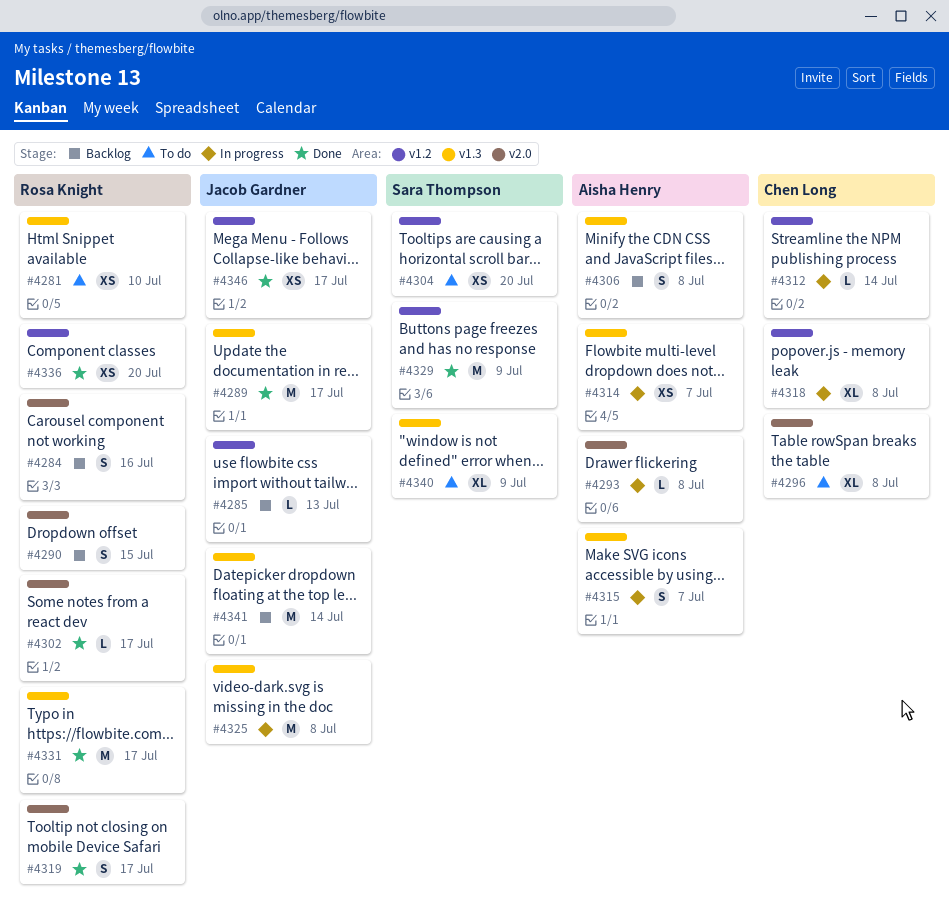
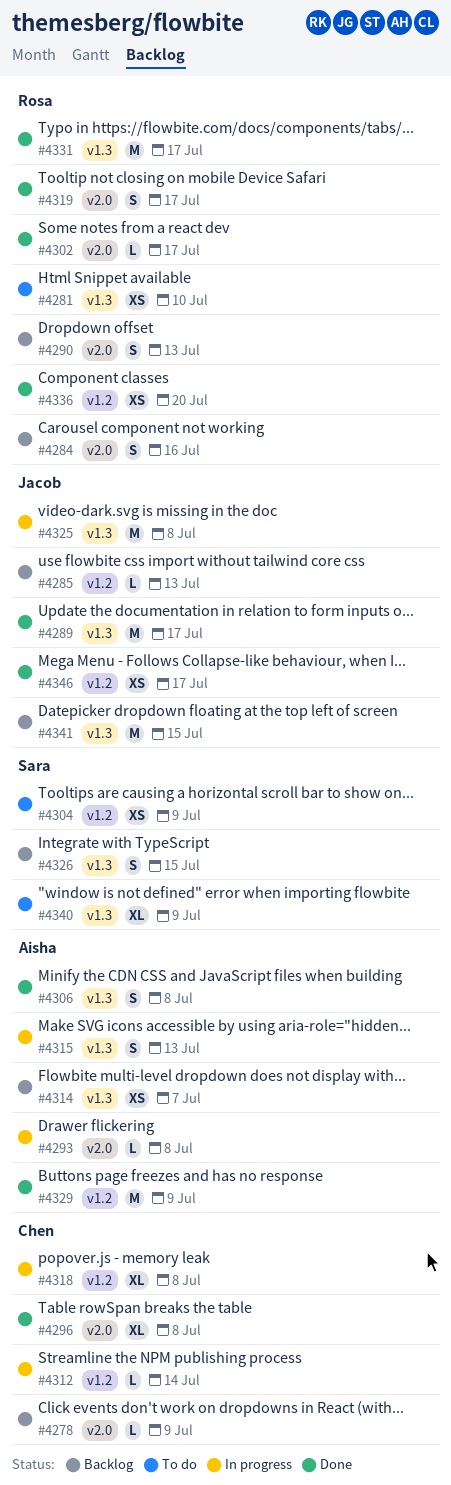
#4278: none -> present
#4290, due: Jul 15 -> Jul 13
#4296, status: To do -> Done
#4304, due: Jul 20 -> Jul 9
#4306, status: Backlog -> Done
#4314, status: In progress -> Backlog
#4315, due: Jul 7 -> Jul 13
#4326: none -> present
#4329, owner: Sara Thompson -> Aisha Henry
#4341, due: Jul 14 -> Jul 15

